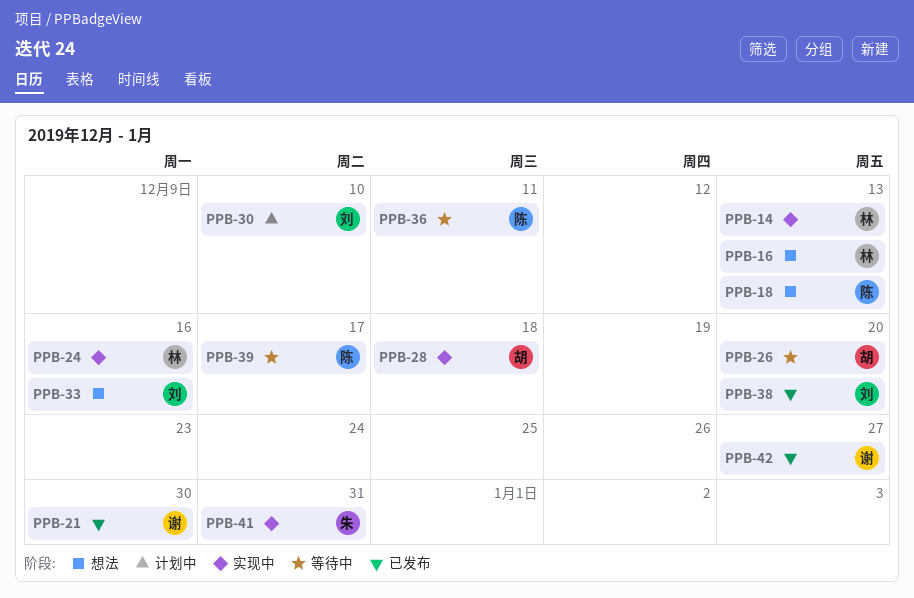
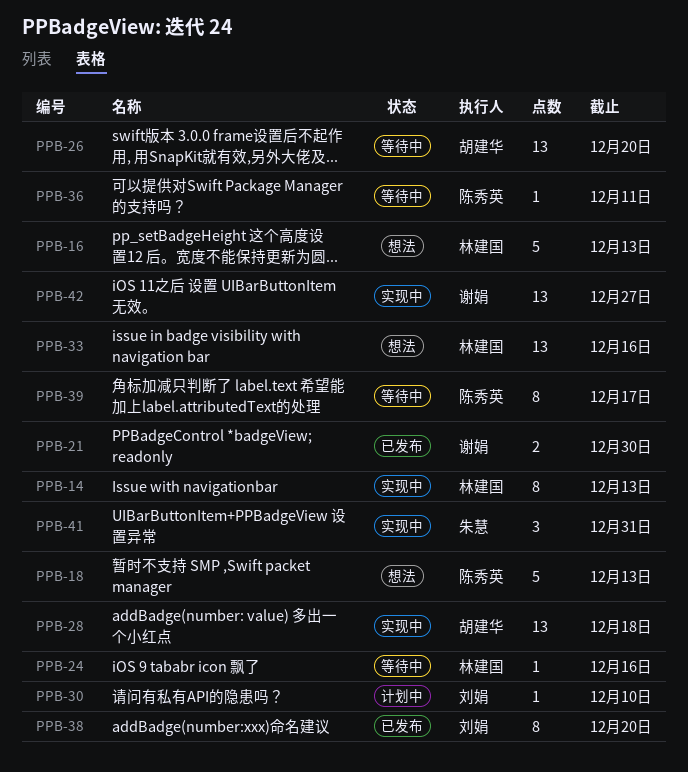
PPB-24, status: 实现中 -> 等待中
PPB-33, owner: 刘娟 -> 林建国
PPB-42, status: 已发布 -> 实现中

